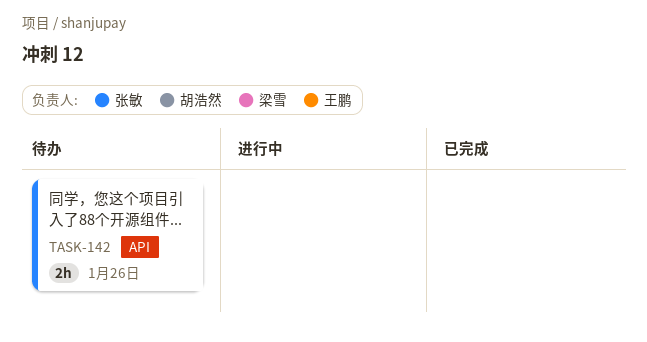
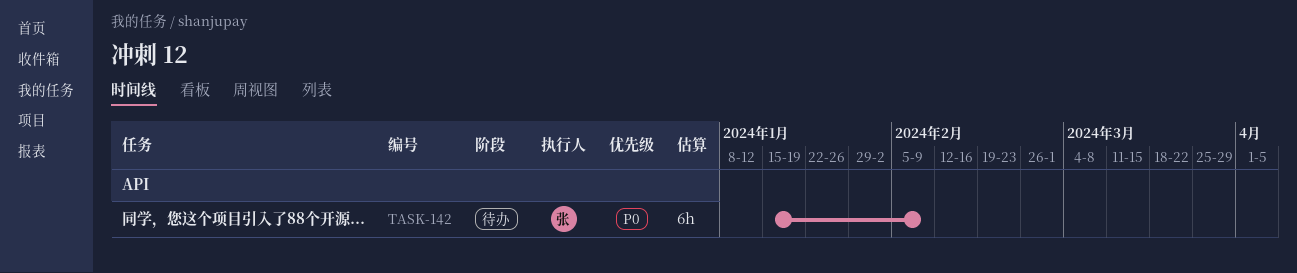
TASK-142, estimate: 2h -> 6h
TASK-142, due: Jan 26 -> Feb 9

